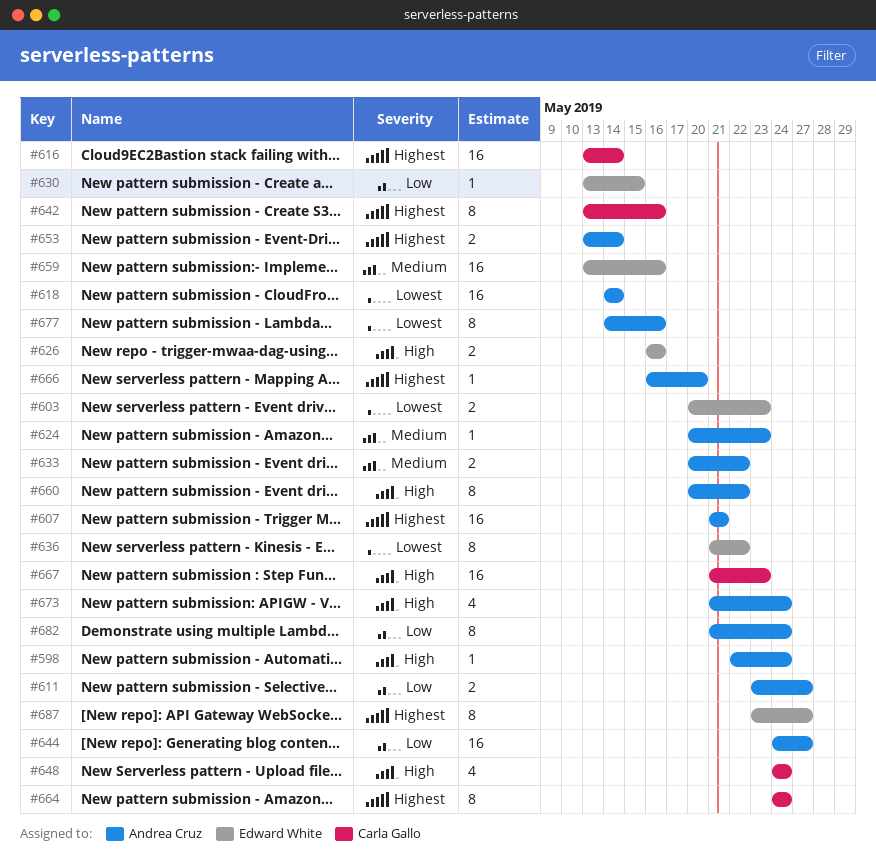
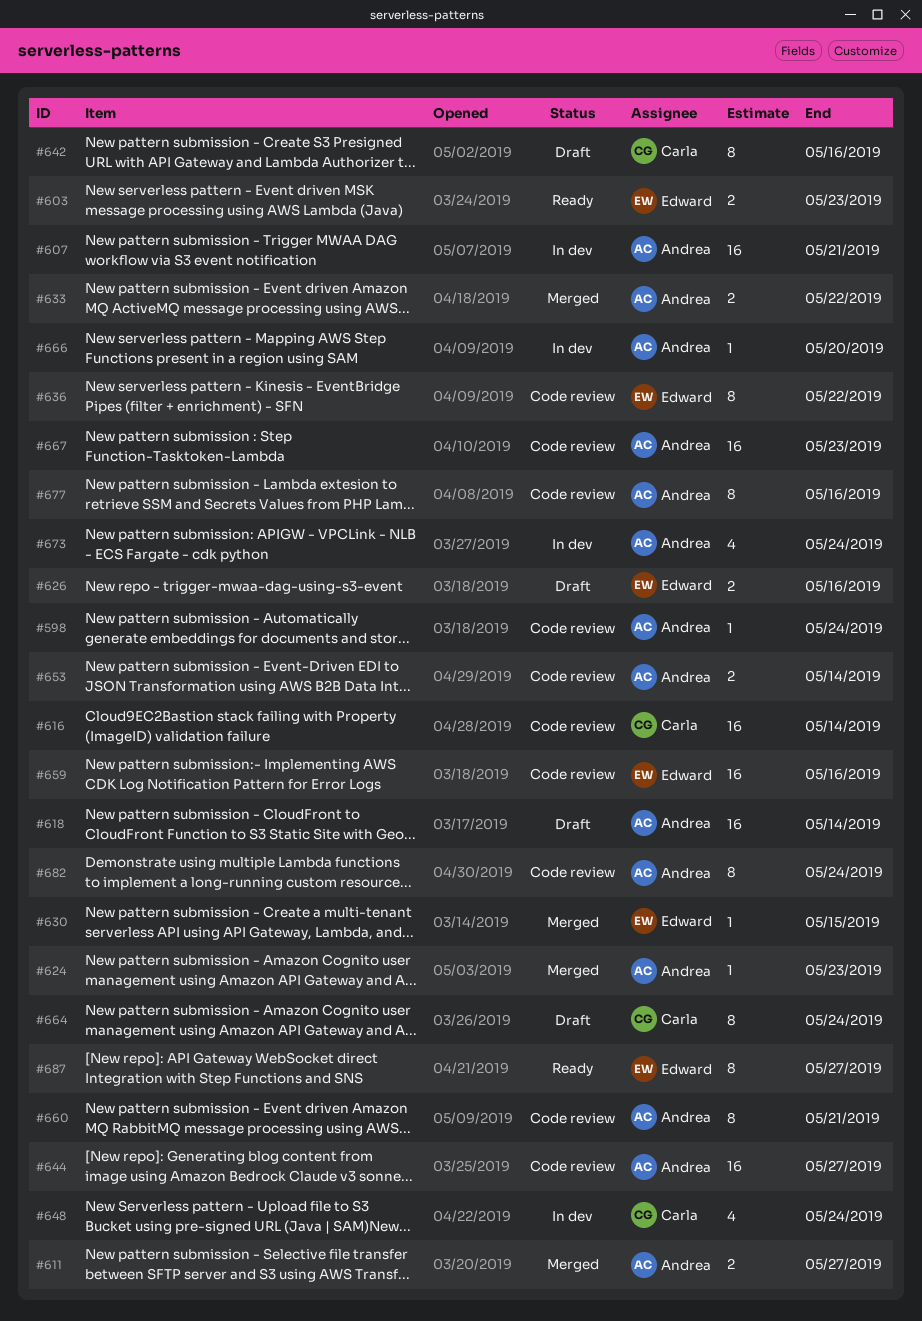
#660, due: May 22 -> May 21
#667, owner: Carla Gallo -> Andrea Cruz

